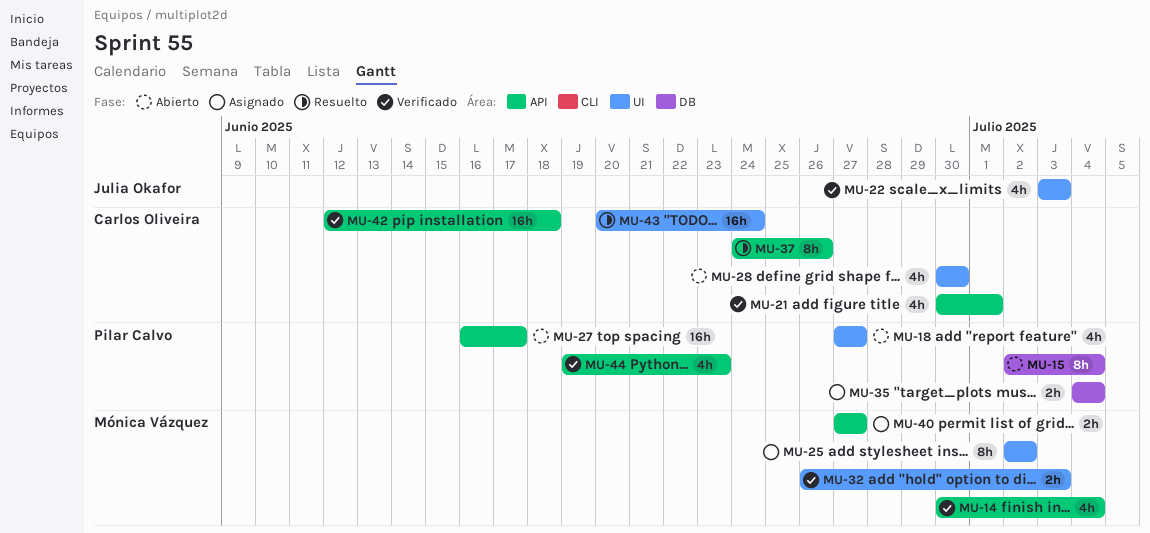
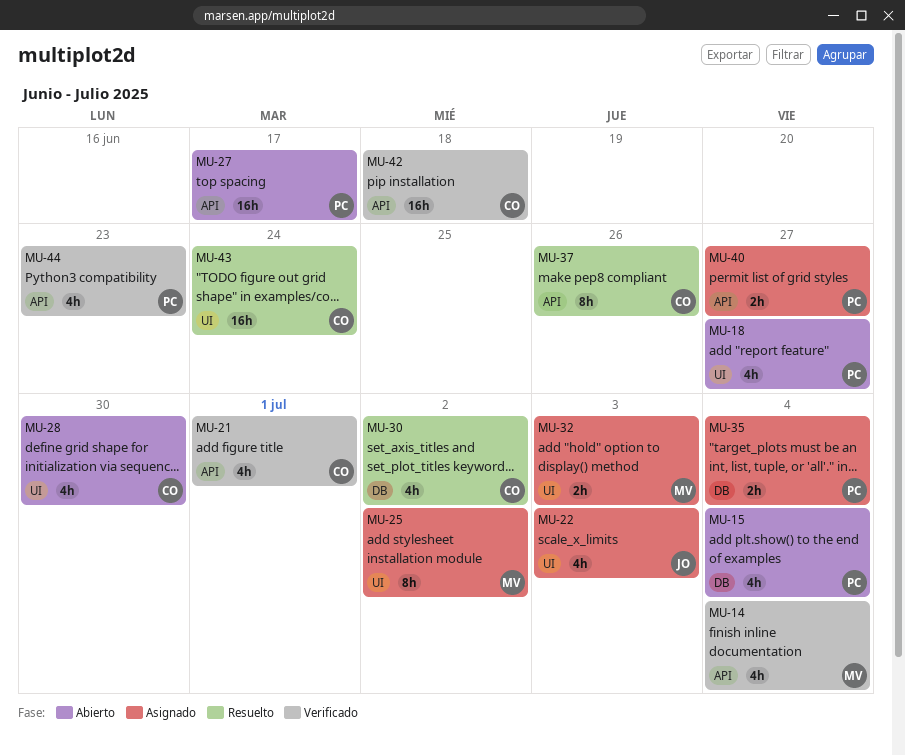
MU-15, estimate: 8h -> 4h
MU-22, status: Verificado -> Asignado
MU-30: none -> present
MU-32, status: Verificado -> Asignado
MU-40, owner: Mónica Vázquez -> Pilar Calvo

